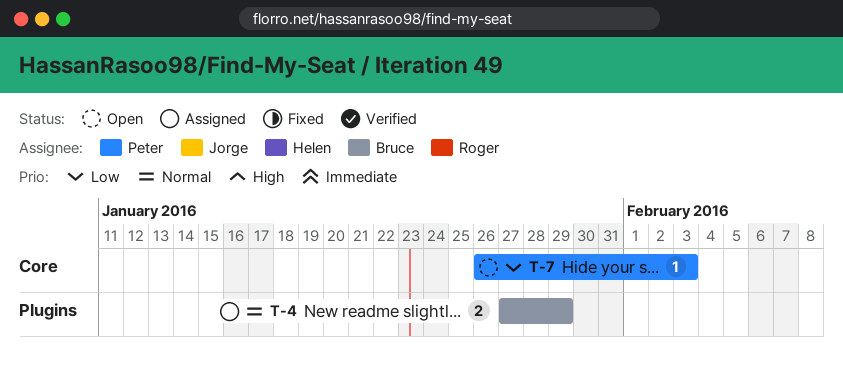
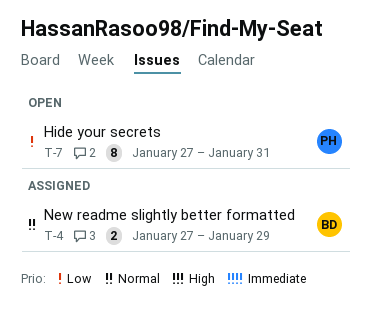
T-7, estimate: 1 -> 8
T-7, start: Jan 26 -> Jan 27
T-7, due: Feb 3 -> Jan 31

